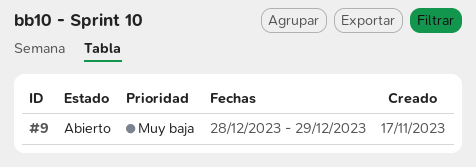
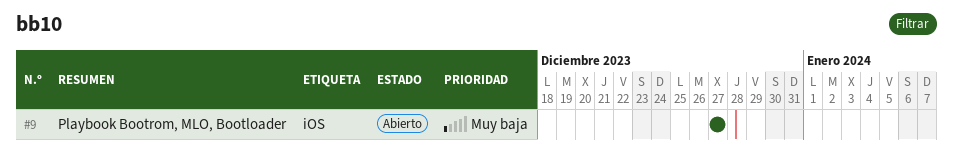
#9, start: Dec 28 -> Dec 27
#9, due: Dec 29 -> Dec 27

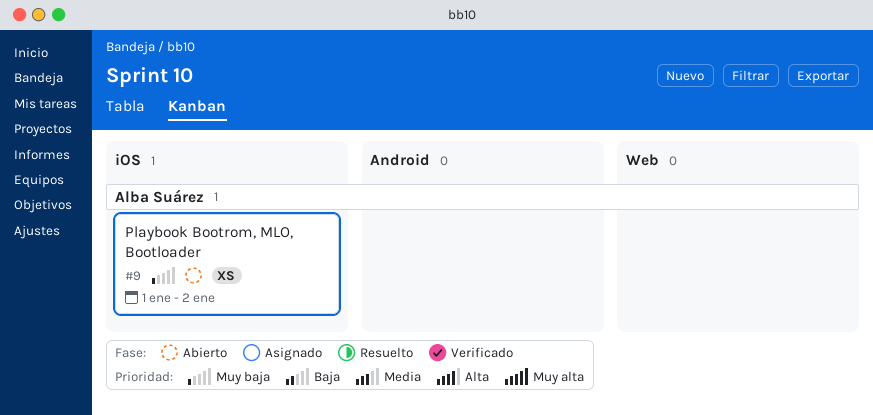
#9, start: Dec 27 -> Jan 1
#9, due: Dec 27 -> Jan 2

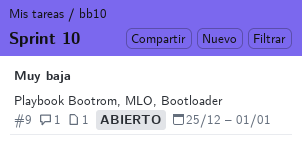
#9, start: Jan 1 -> Dec 25
#9, due: Jan 2 -> Jan 1

